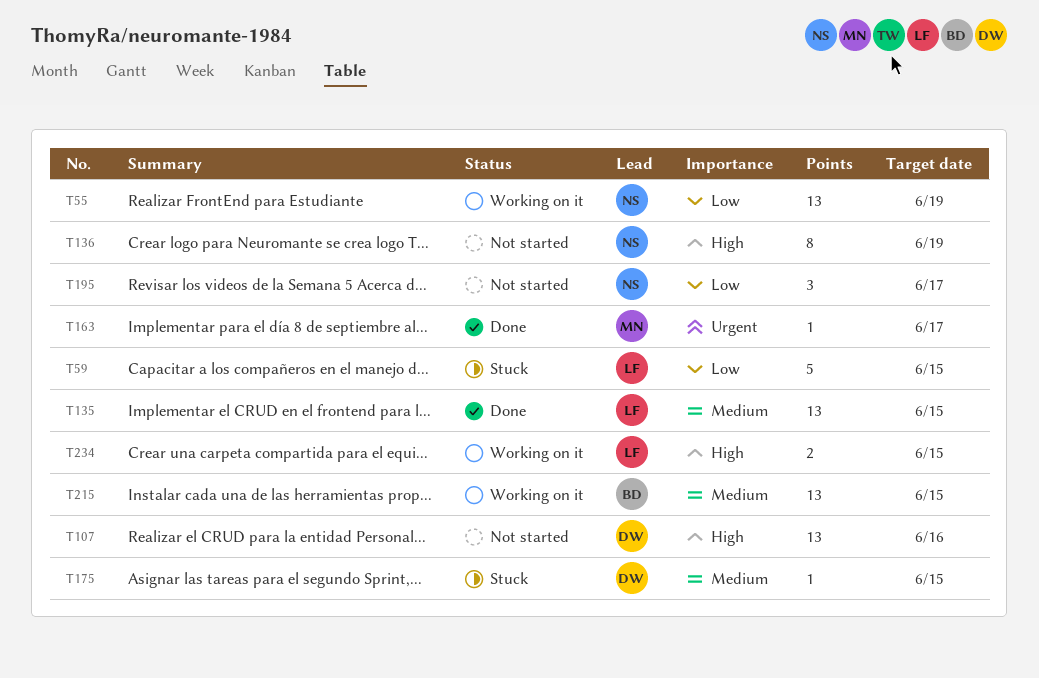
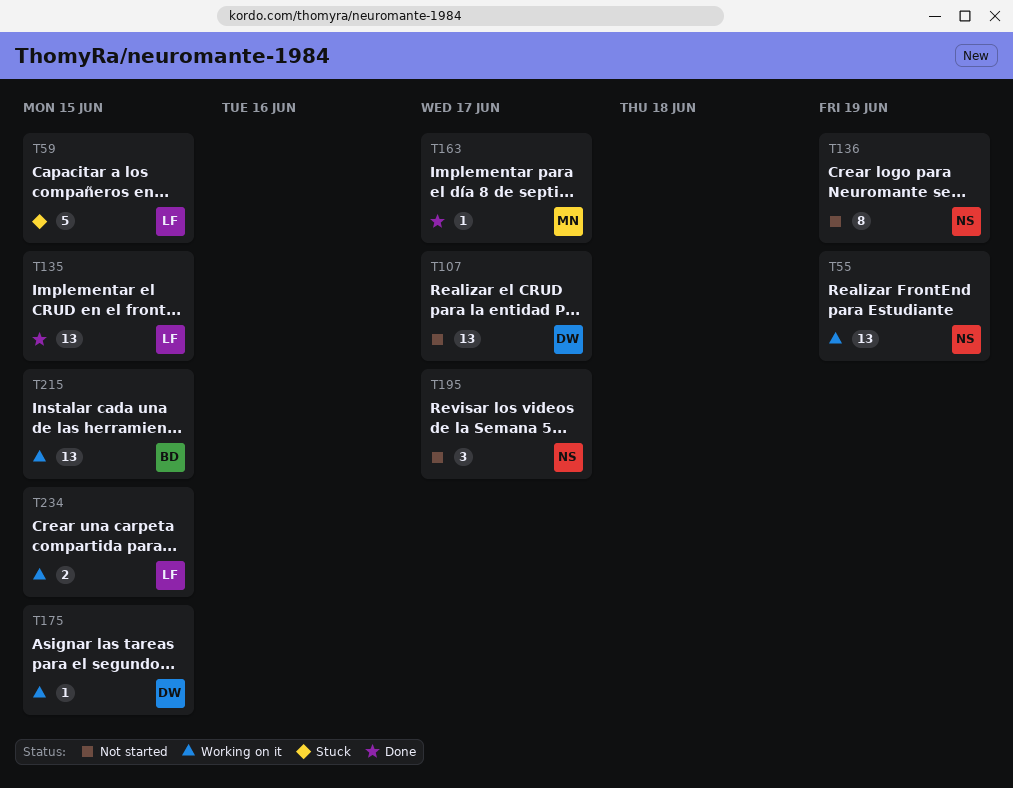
T107, due: Jun 16 -> Jun 17
T175, status: Stuck -> Working on it

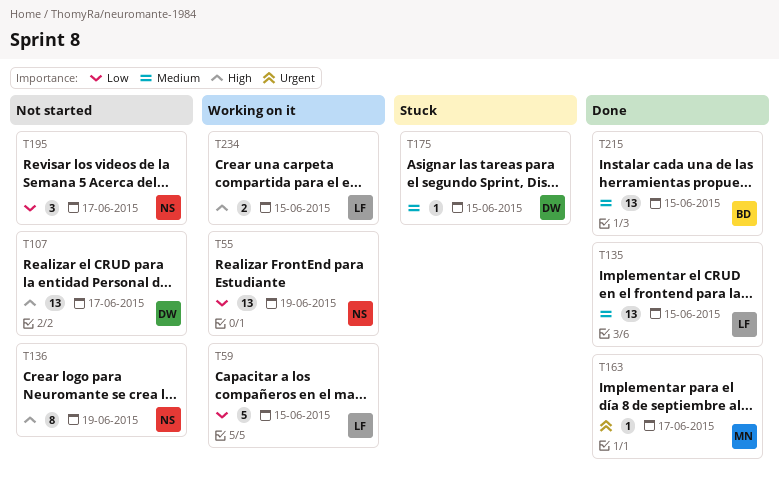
T59, status: Stuck -> Working on it
T175, status: Working on it -> Stuck
T215, status: Working on it -> Done

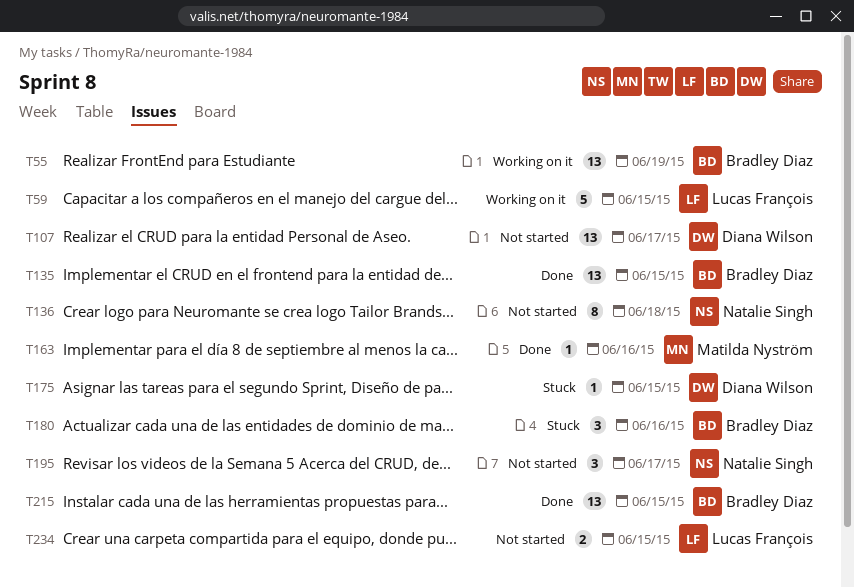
T55, owner: Natalie Singh -> Bradley Diaz
T135, owner: Lucas François -> Bradley Diaz
T136, due: Jun 19 -> Jun 18
T163, due: Jun 17 -> Jun 16
T180: none -> present
T234, status: Working on it -> Not started

